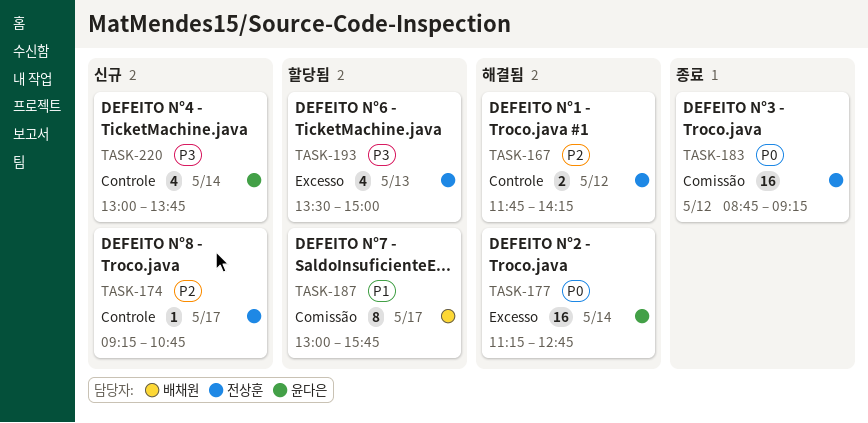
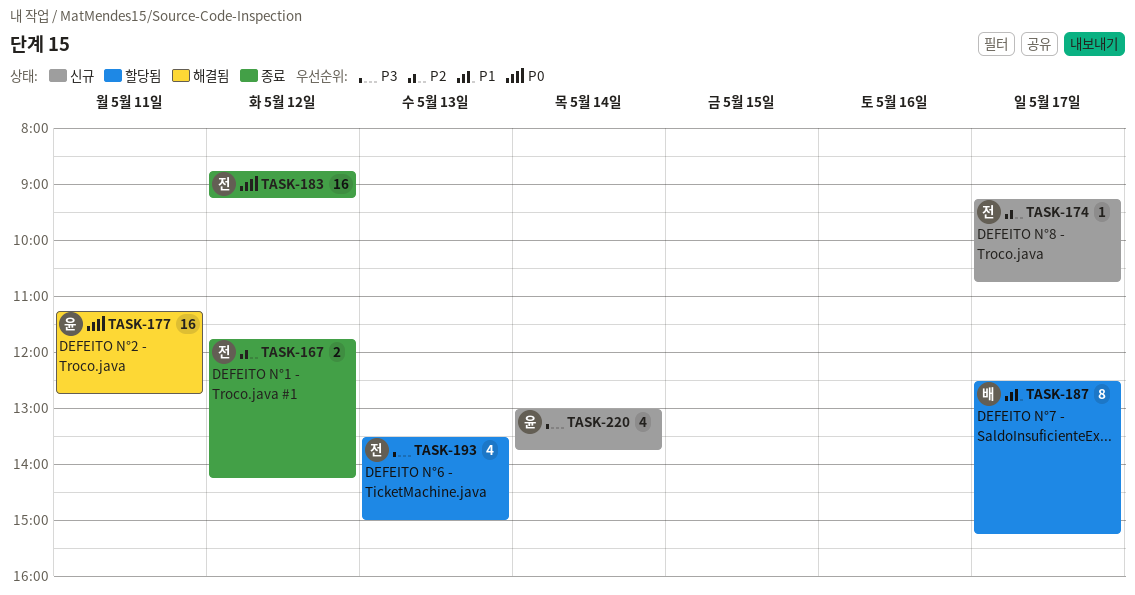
TASK-167, status: 해결됨 -> 종료
TASK-177, day: May 14 -> May 11
TASK-187, begins: 13:00 -> 12:30
TASK-187, ends: 15:45 -> 15:15

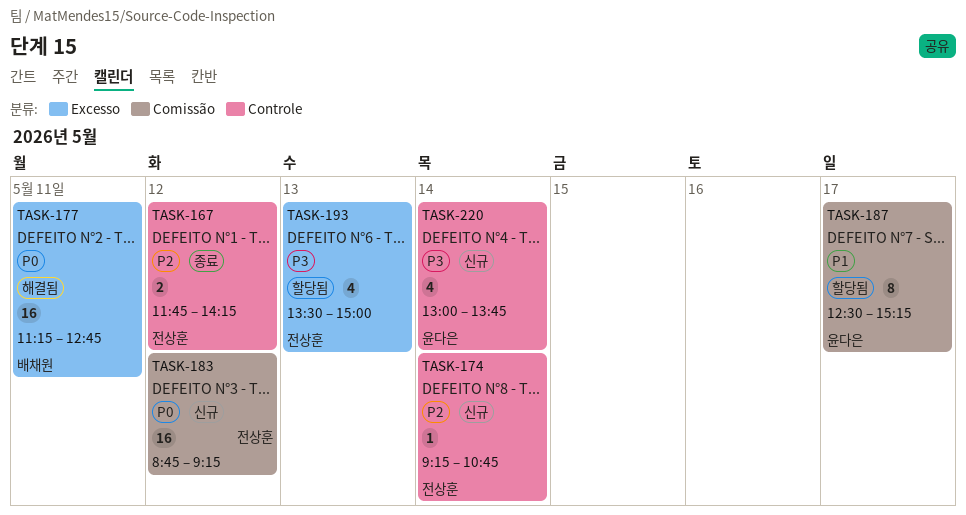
TASK-174, day: May 17 -> May 14
TASK-177, owner: 윤다은 -> 배채원
TASK-183, status: 종료 -> 신규
TASK-187, owner: 배채원 -> 윤다은

